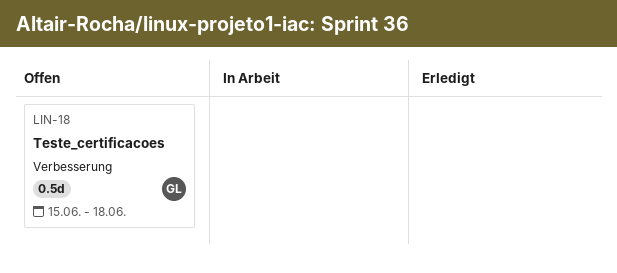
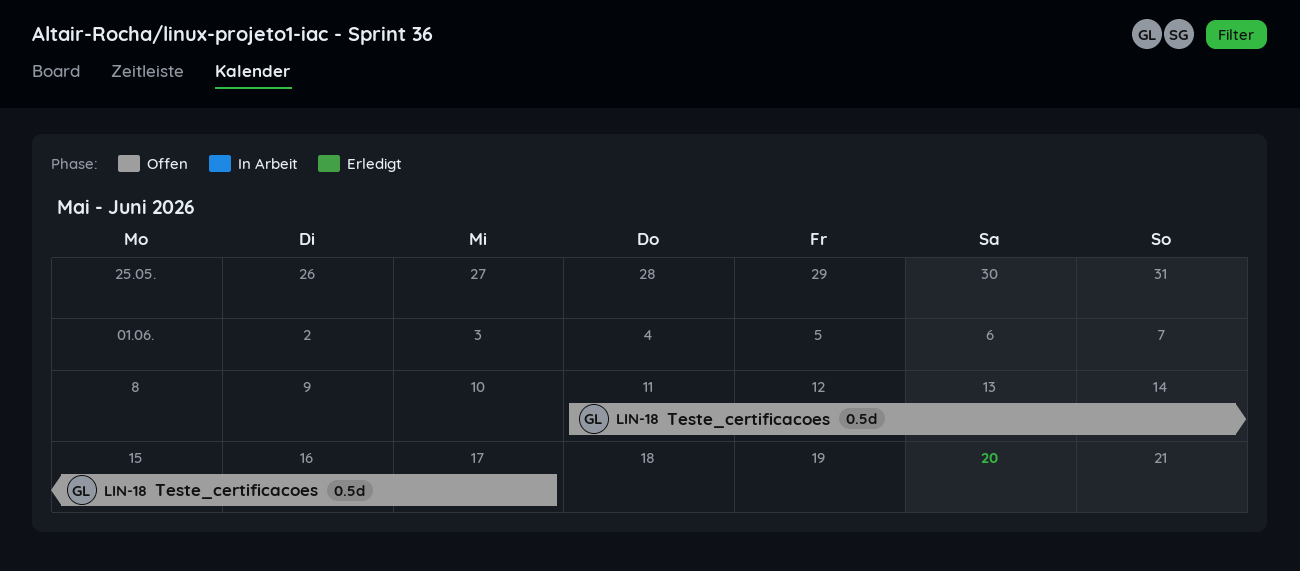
LIN-18, start: Jun 15 -> Jun 11
LIN-18, due: Jun 18 -> Jun 17

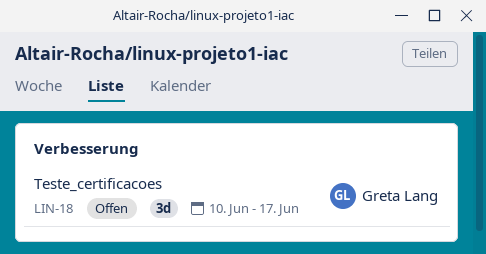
LIN-18, estimate: 0.5d -> 3d
LIN-18, start: Jun 11 -> Jun 10

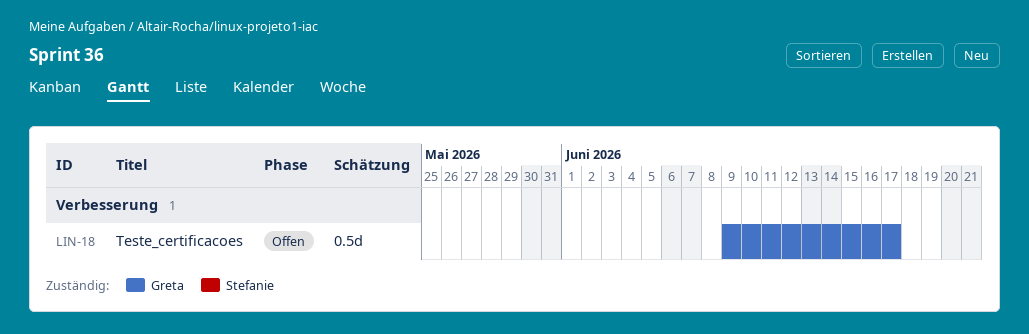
LIN-18, estimate: 3d -> 0.5d
LIN-18, start: Jun 10 -> Jun 9

